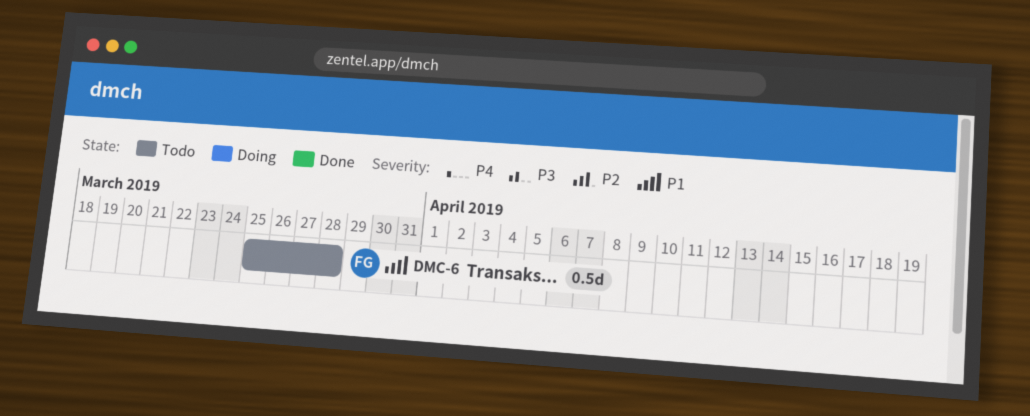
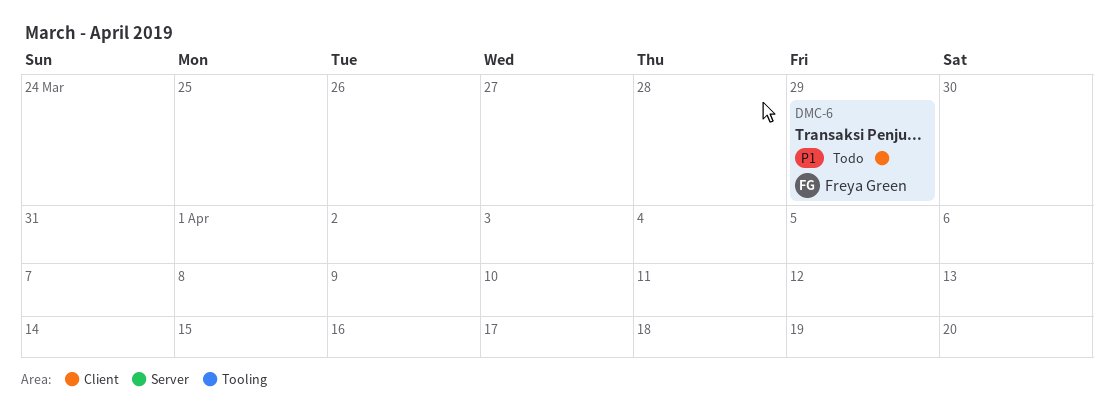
DMC-6, due: Mar 28 -> Mar 29

